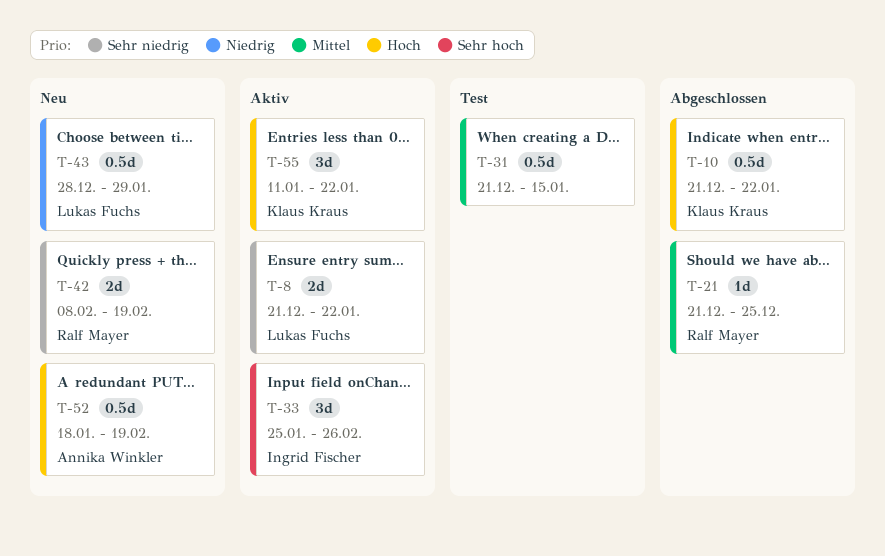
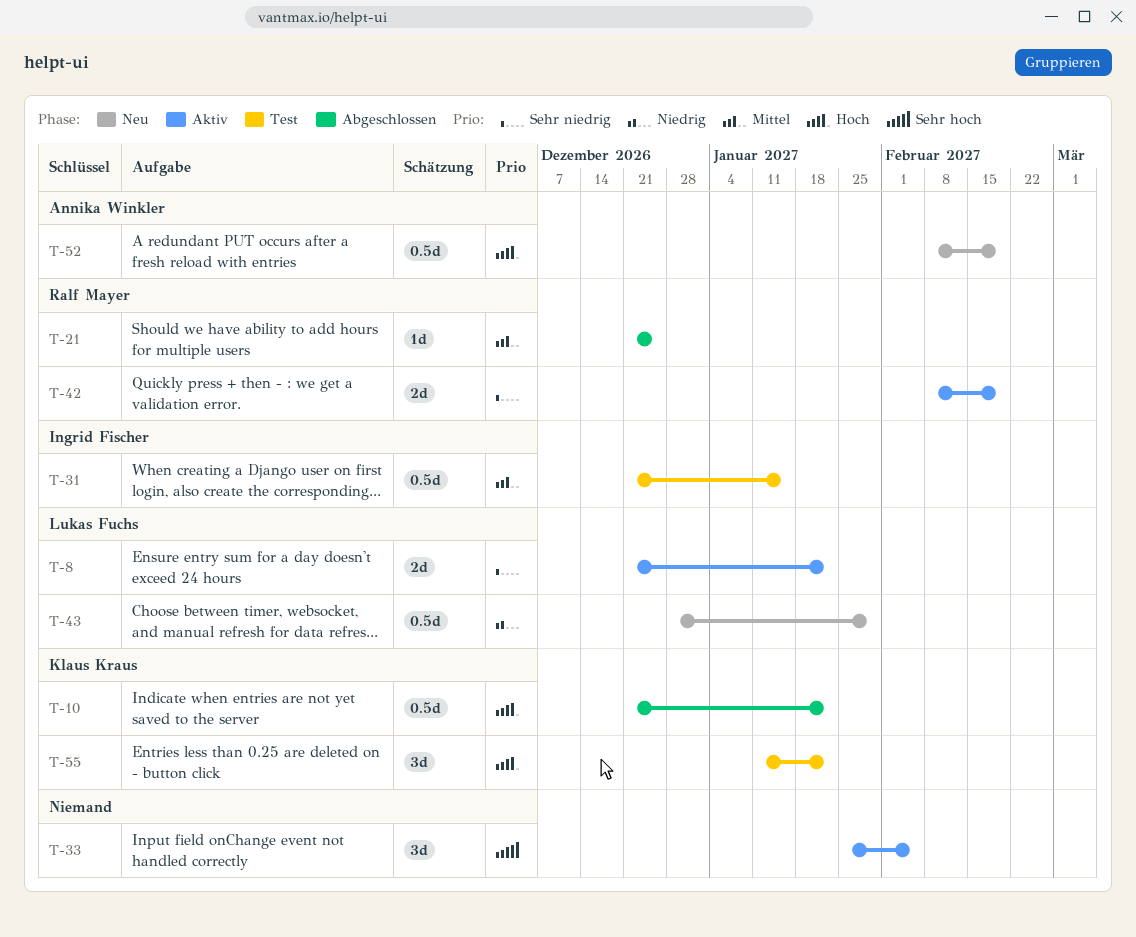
T-31, owner: none -> Ingrid Fischer
T-33, owner: Ingrid Fischer -> none
T-33, due: Feb 26 -> Feb 5
T-42, status: Neu -> Aktiv
T-52, start: Jan 18 -> Feb 8
T-55, status: Aktiv -> Test

